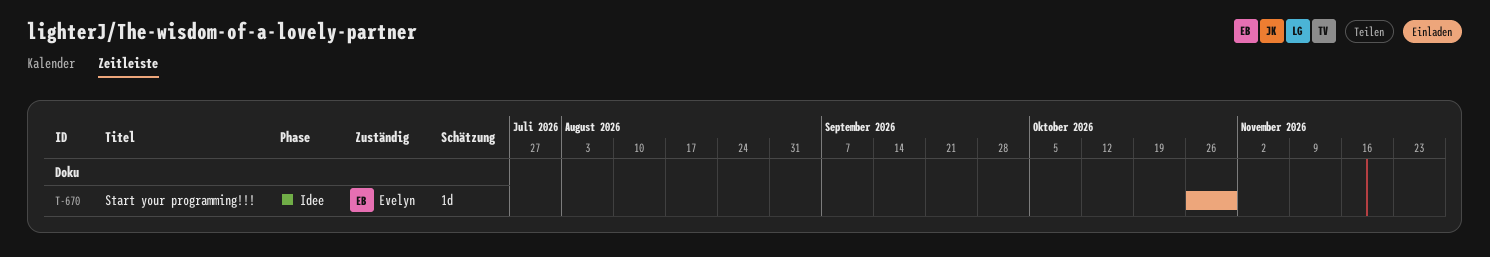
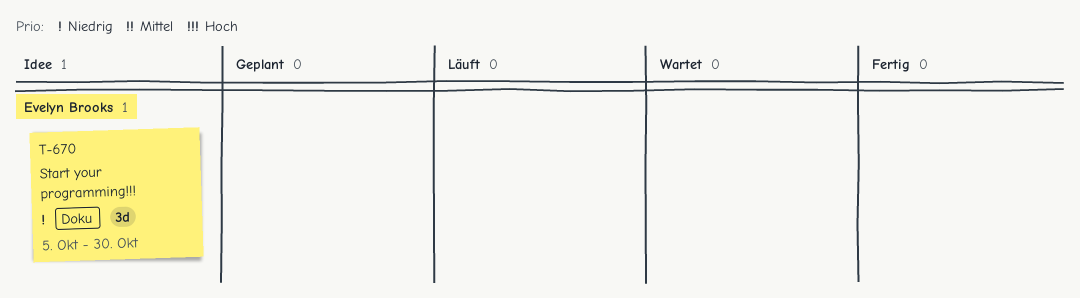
T-670, estimate: 1d -> 3d
T-670, start: Oct 26 -> Oct 5

